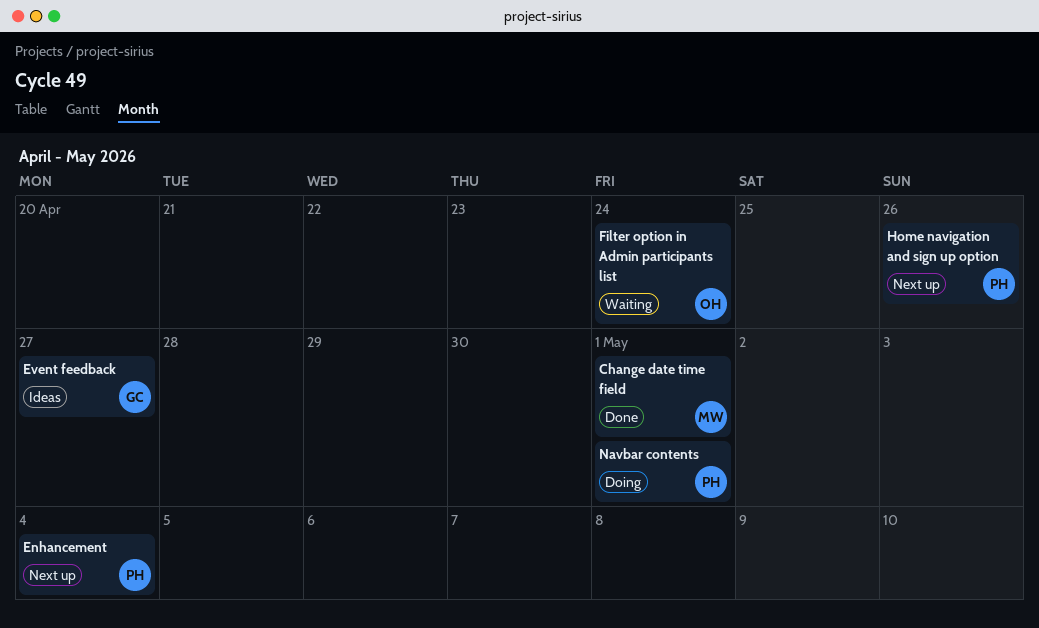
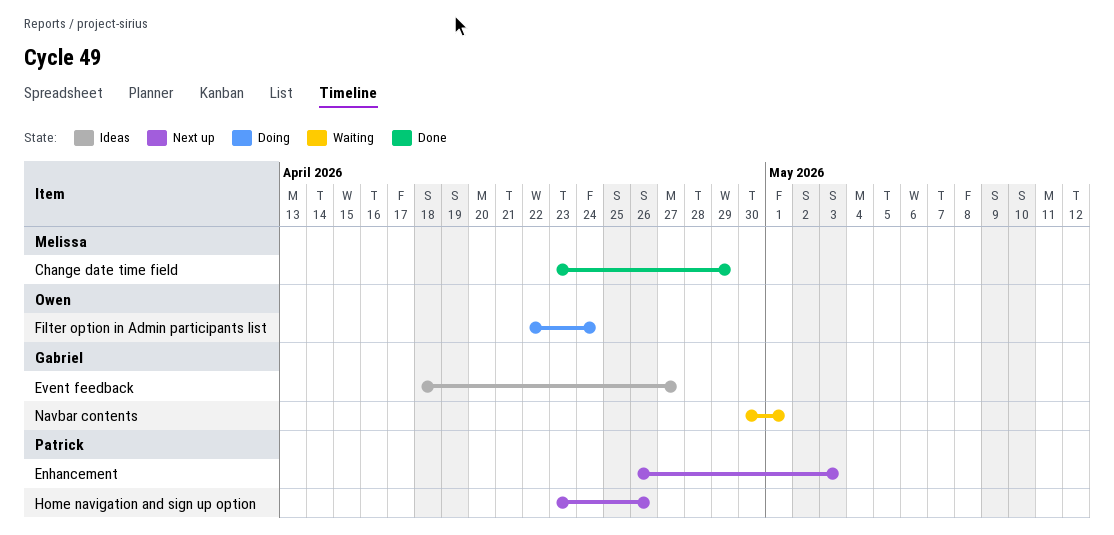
Change date time field, due: May 1 -> Apr 29
Enhancement, due: May 4 -> May 3
Filter option in Admin participants list, status: Waiting -> Doing
Navbar contents, status: Doing -> Waiting
Navbar contents, owner: Patrick -> Gabriel

